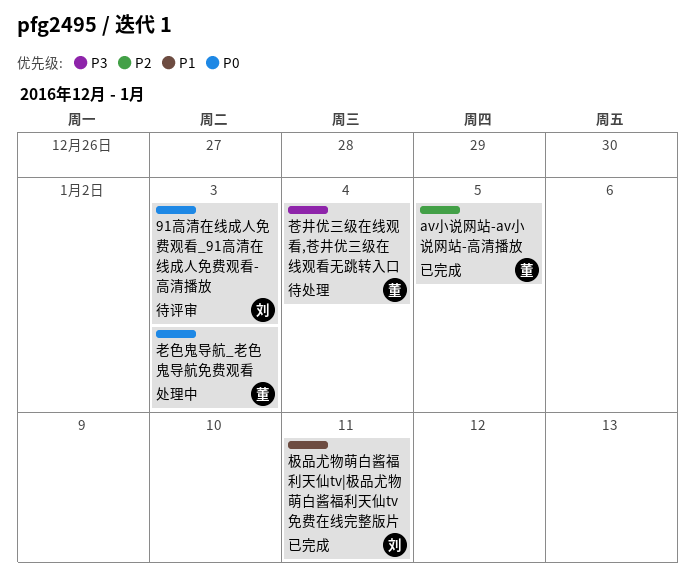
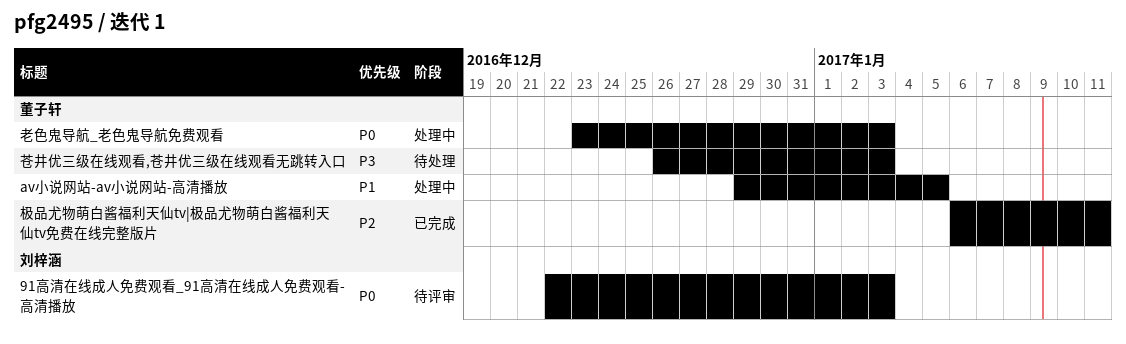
av小说网站-av小说网站-高清播放, status: 已完成 -> 处理中
av小说网站-av小说网站-高清播放, priority: P2 -> P1
极品尤物萌白酱福利天仙tv|极品尤物萌白酱福利天仙tv免费在线完整版片, owner: 刘梓涵 -> 董子轩
极品尤物萌白酱福利天仙tv|极品尤物萌白酱福利天仙tv免费在线完整版片, priority: P1 -> P2
苍井优三级在线观看,苍井优三级在线观看无跳转入口, due: Jan 4 -> Jan 3

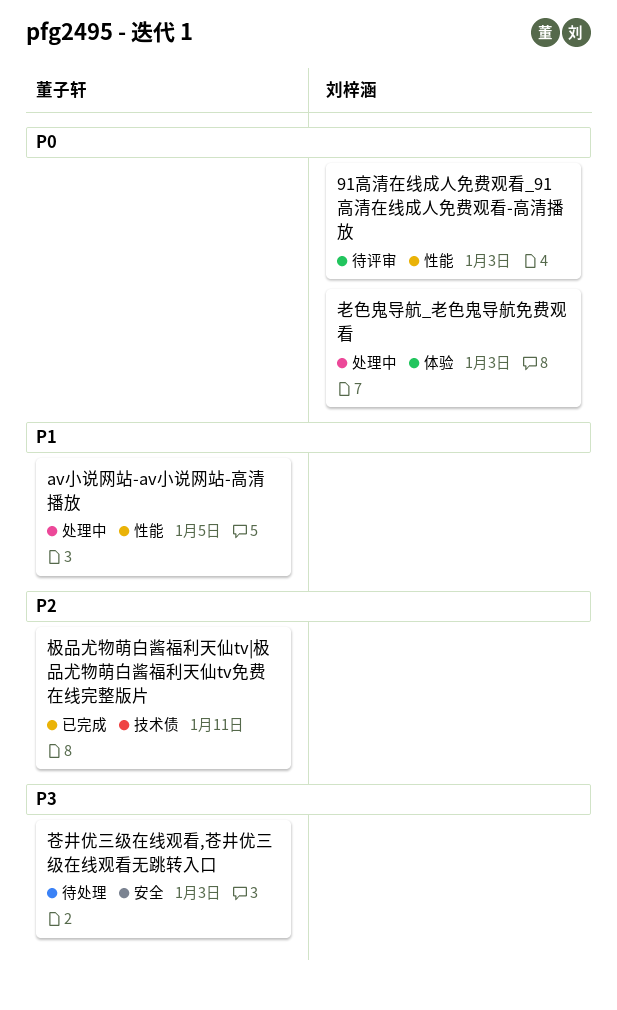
老色鬼导航_老色鬼导航免费观看, owner: 董子轩 -> 刘梓涵

